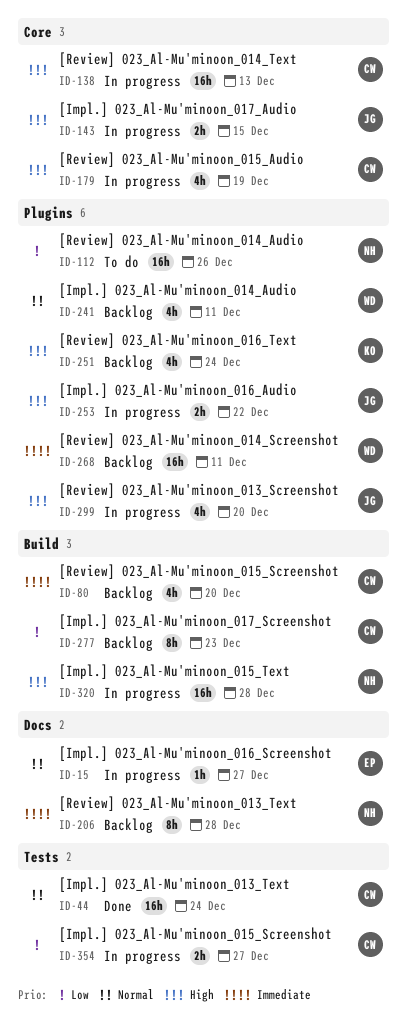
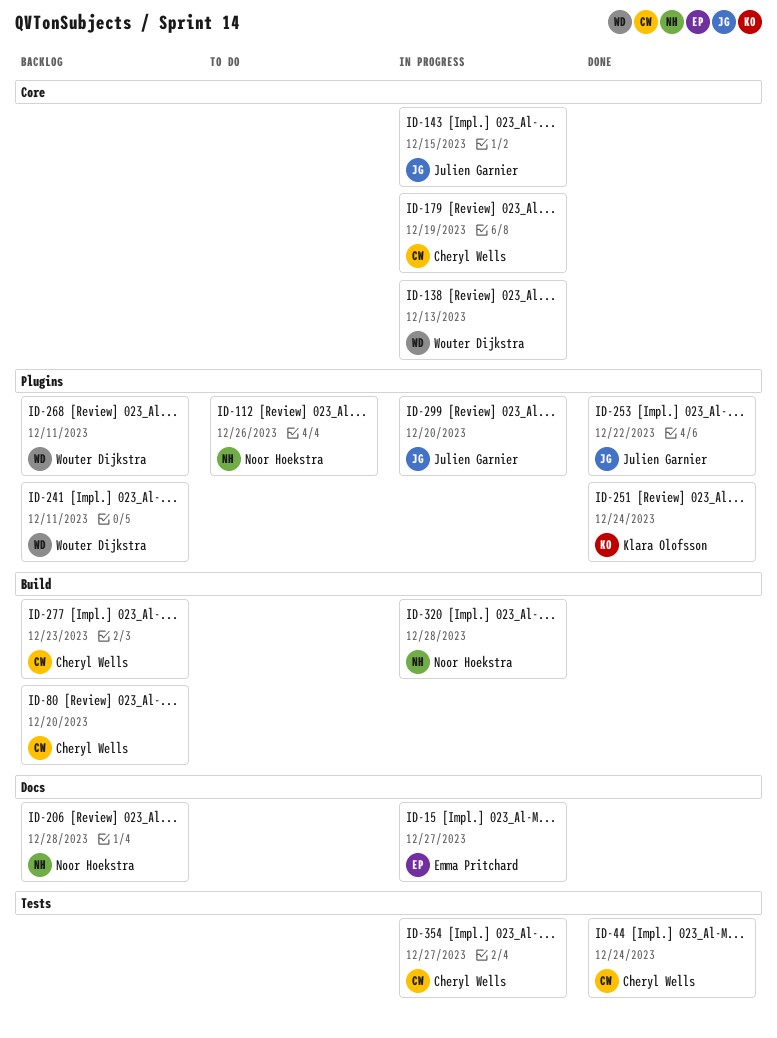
ID-138, owner: Cheryl Wells -> Wouter Dijkstra
ID-251, status: Backlog -> Done
ID-253, status: In progress -> Done

